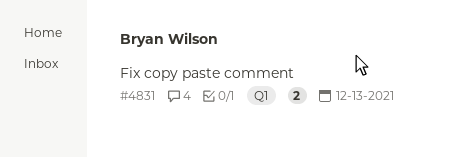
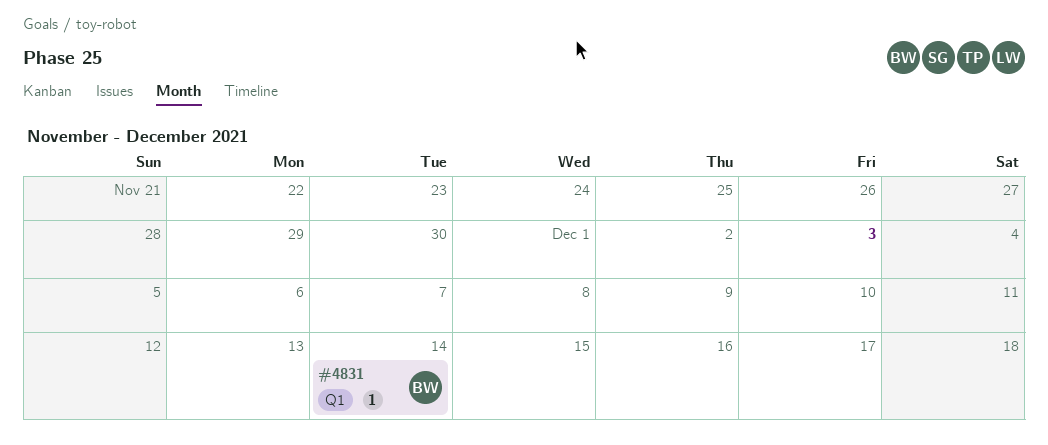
#4831, estimate: 2 -> 1
#4831, due: Dec 13 -> Dec 14

